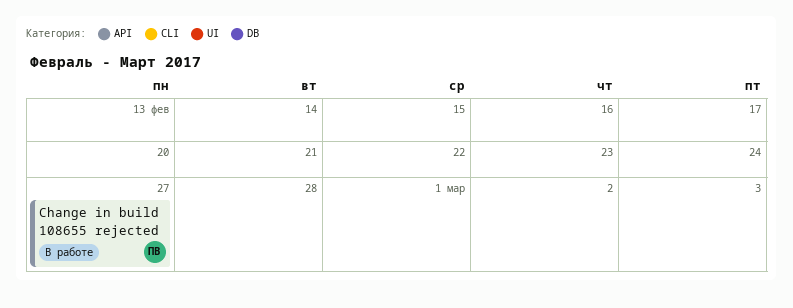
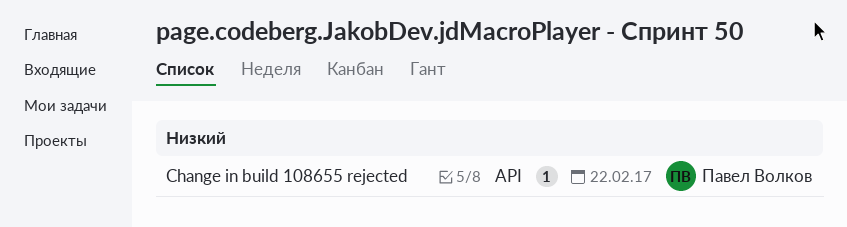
Change in build 108655 rejected, due: Feb 27 -> Feb 22

